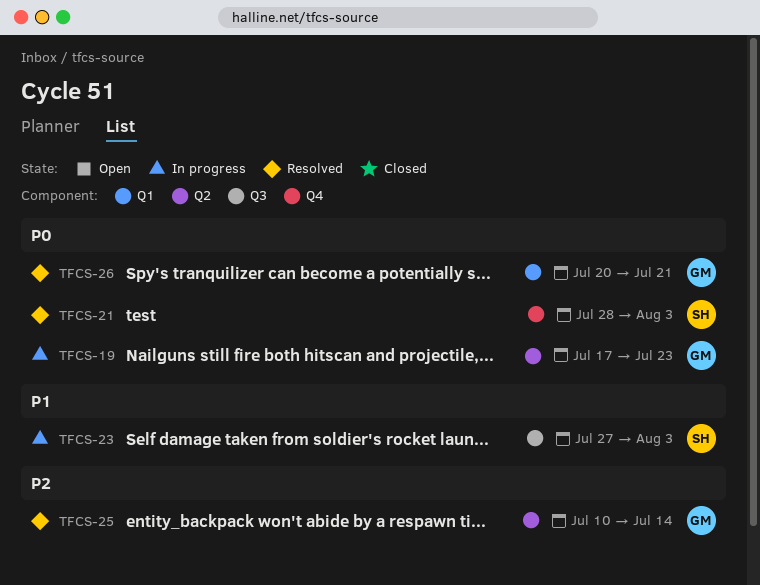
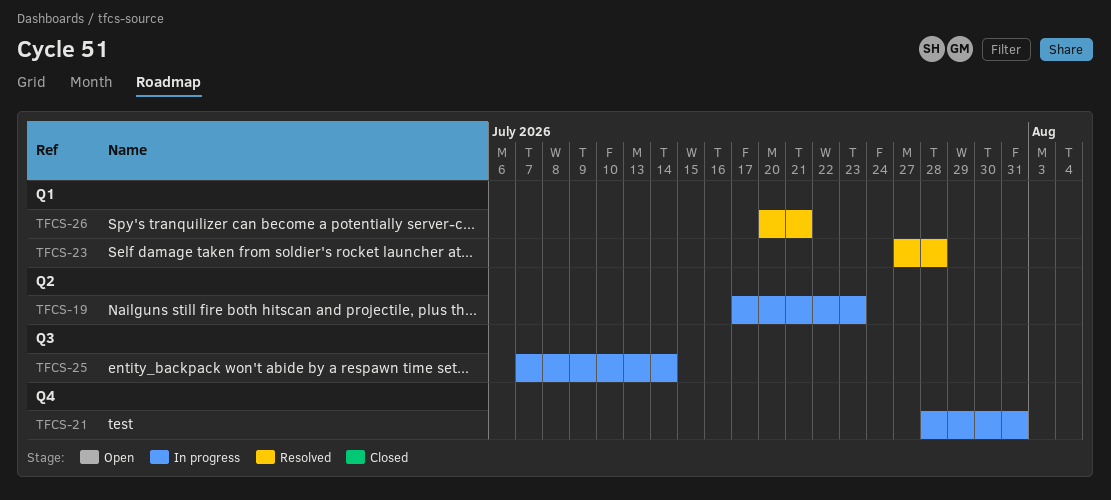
TFCS-21, status: Resolved -> In progress
TFCS-21, due: Aug 3 -> Jul 31
TFCS-23, status: In progress -> Resolved
TFCS-23, label: Q3 -> Q1
TFCS-23, due: Aug 3 -> Jul 28
TFCS-25, status: Resolved -> In progress
TFCS-25, label: Q2 -> Q3
TFCS-25, start: Jul 10 -> Jul 7

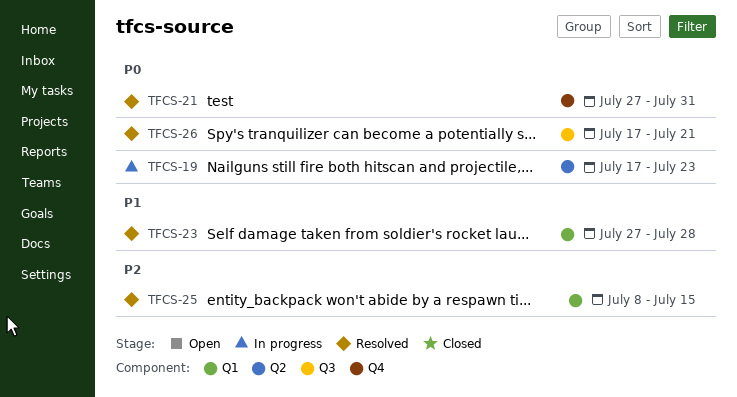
TFCS-21, status: In progress -> Resolved
TFCS-21, start: Jul 28 -> Jul 27
TFCS-25, status: In progress -> Resolved
TFCS-25, label: Q3 -> Q1
TFCS-25, start: Jul 7 -> Jul 8
TFCS-25, due: Jul 14 -> Jul 15
TFCS-26, label: Q1 -> Q3
TFCS-26, start: Jul 20 -> Jul 17

